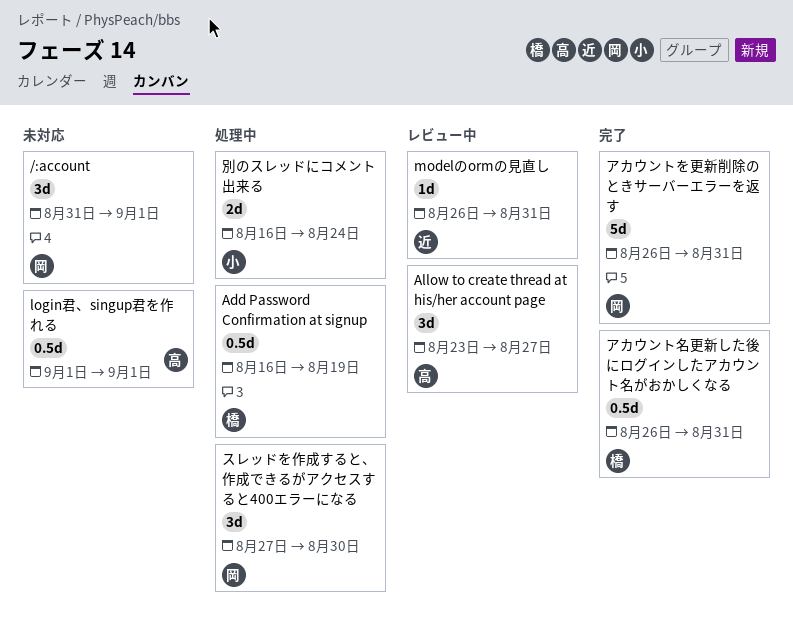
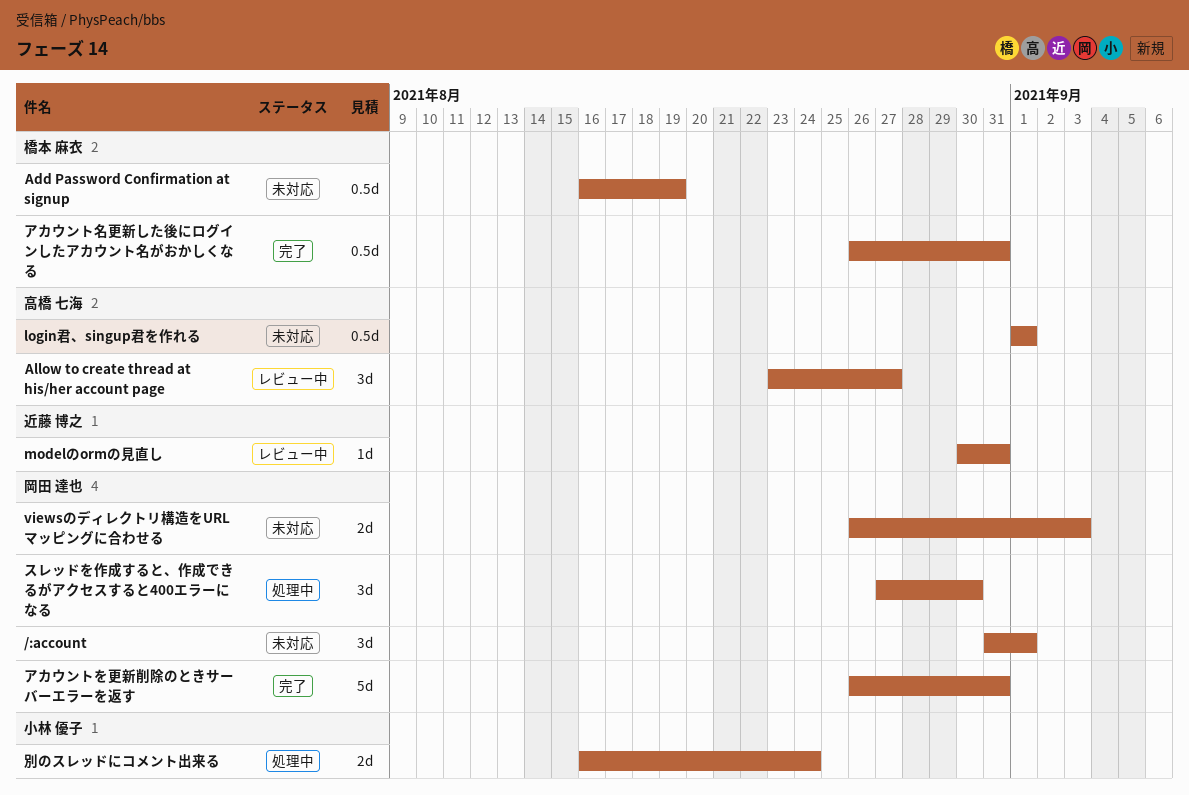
Add Password Confirmation at signup, status: 処理中 -> 未対応
modelのormの見直し, start: Aug 26 -> Aug 30
viewsのディレクトリ構造をURLマッピングに合わせる: none -> present

